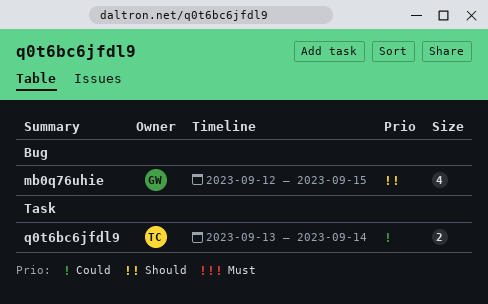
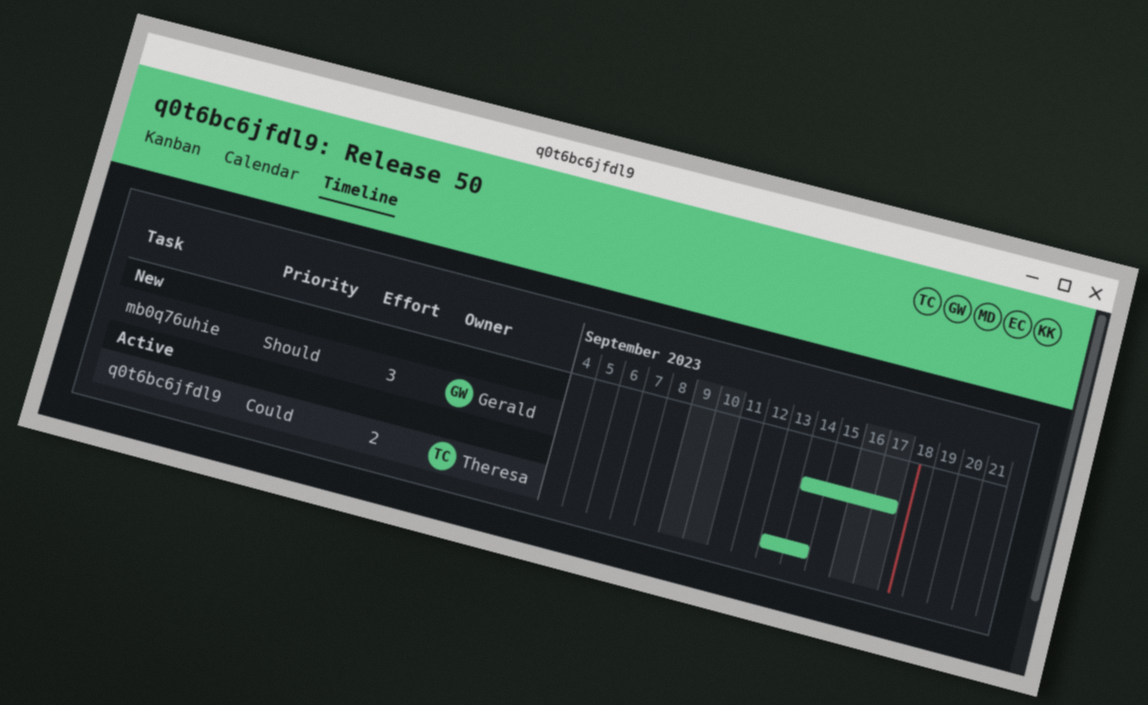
mb0q76uhie, estimate: 4 -> 3
mb0q76uhie, start: Sep 12 -> Sep 14
mb0q76uhie, due: Sep 15 -> Sep 17

